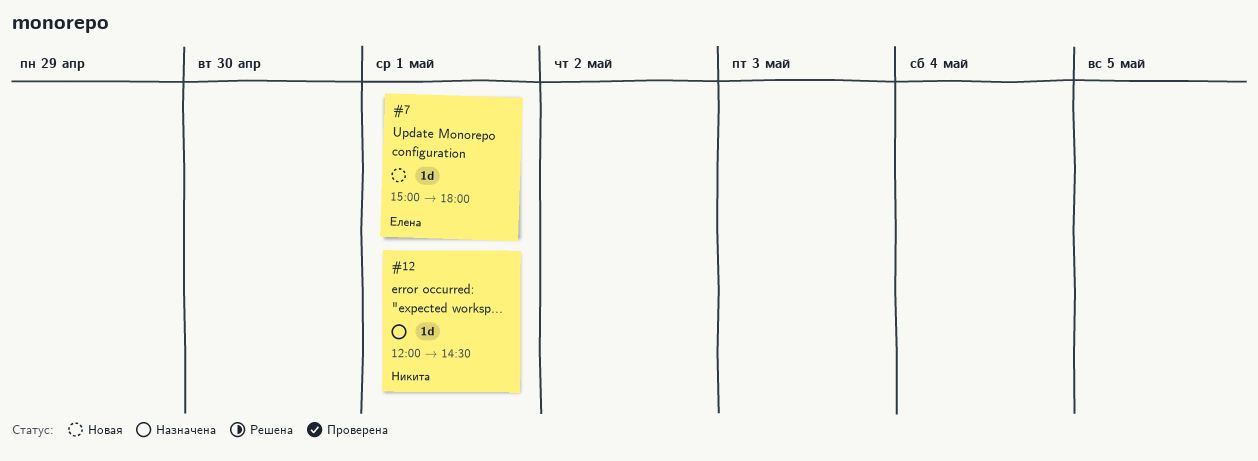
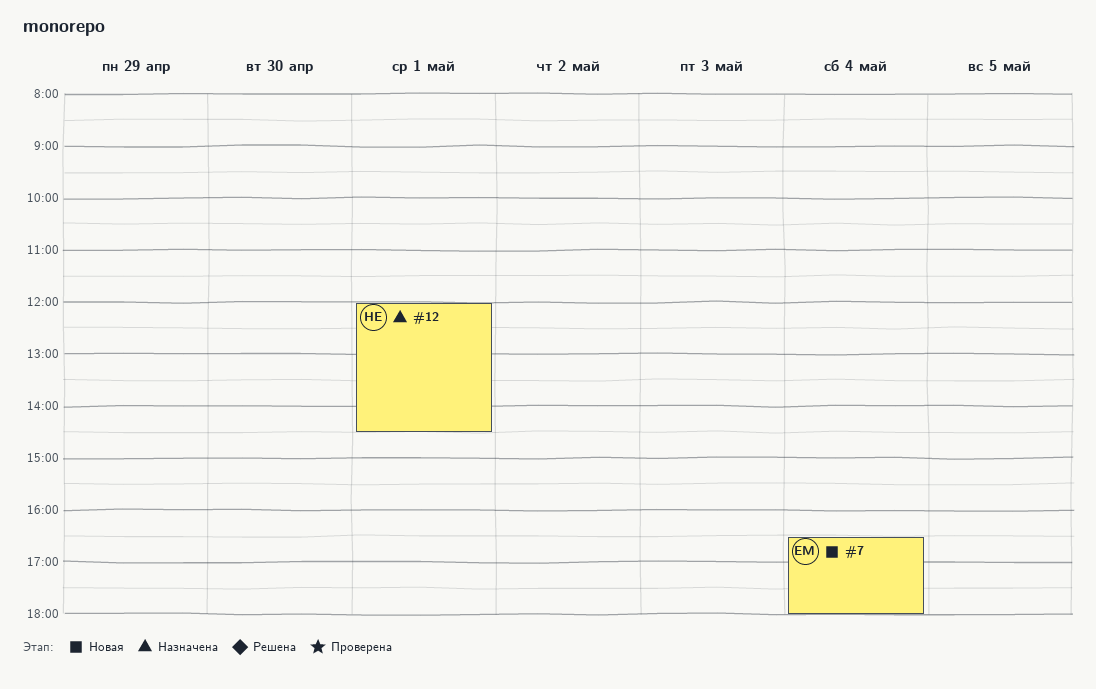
#7, day: May 1 -> May 4
#7, begins: 15:00 -> 16:30

